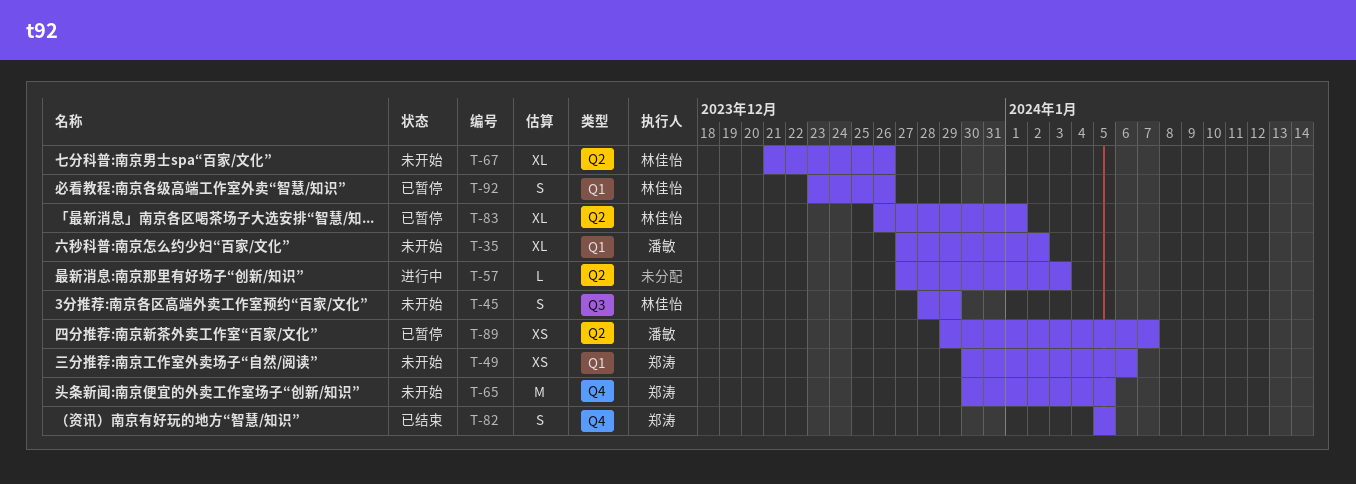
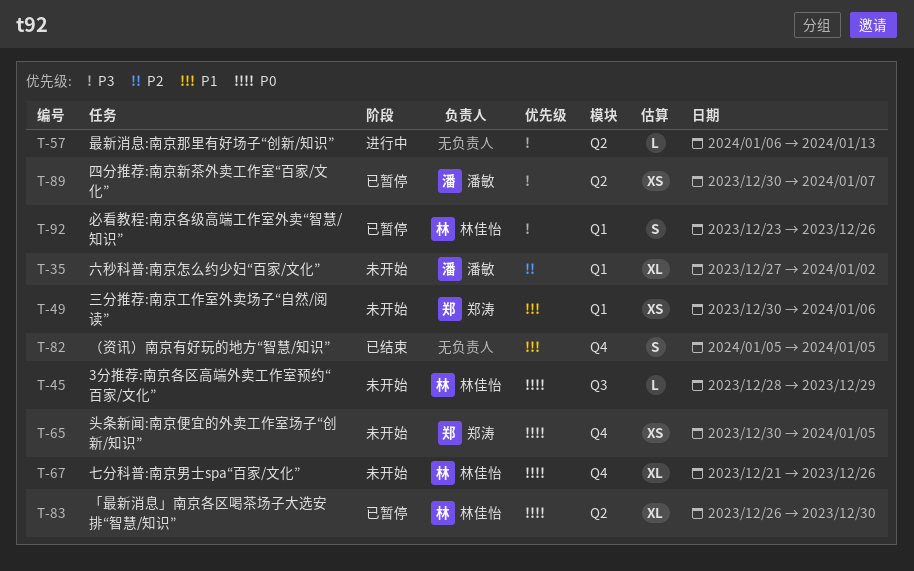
T-45, estimate: S -> L
T-57, start: Dec 27 -> Jan 6
T-57, due: Jan 3 -> Jan 13
T-65, estimate: M -> XS
T-67, label: Q2 -> Q4
T-82, owner: 郑涛 -> none
T-83, due: Jan 1 -> Dec 30
T-89, start: Dec 29 -> Dec 30

